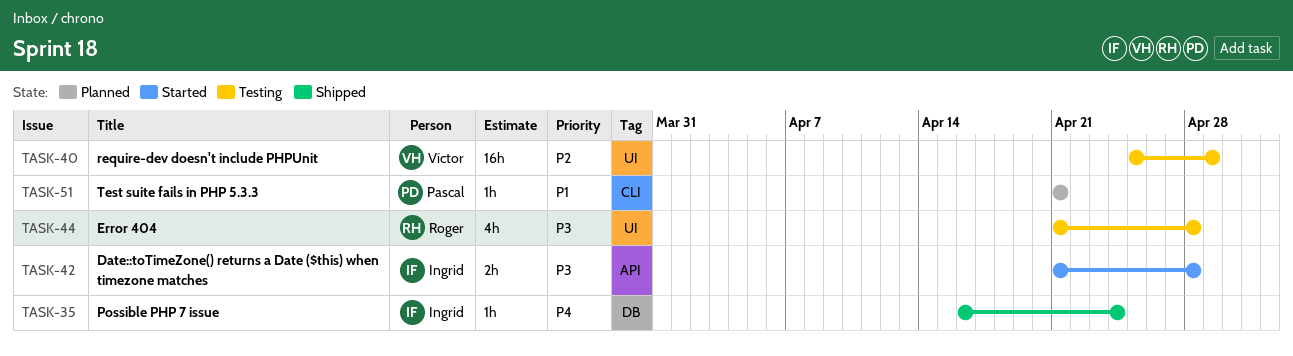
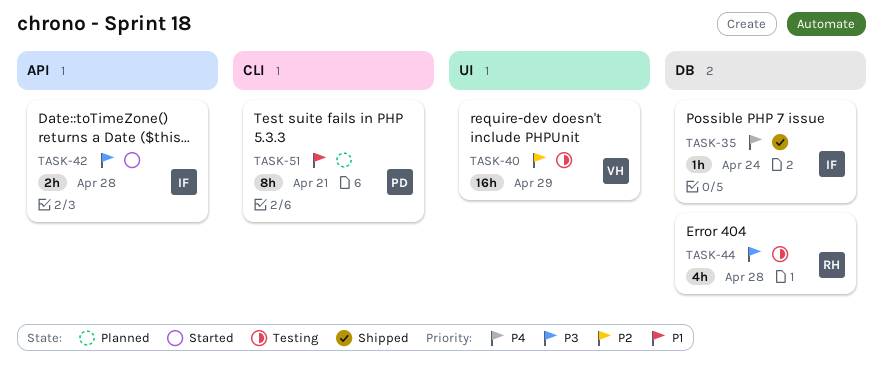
TASK-44, label: UI -> DB
TASK-51, estimate: 1h -> 8h

